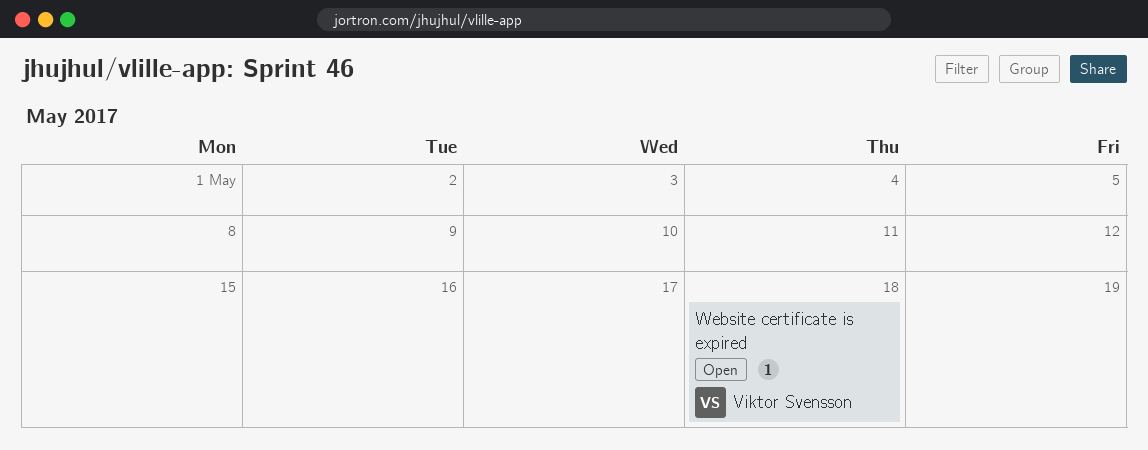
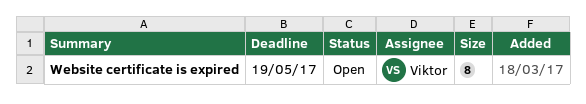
Website certificate is expired, estimate: 1 -> 8
Website certificate is expired, due: May 18 -> May 19

